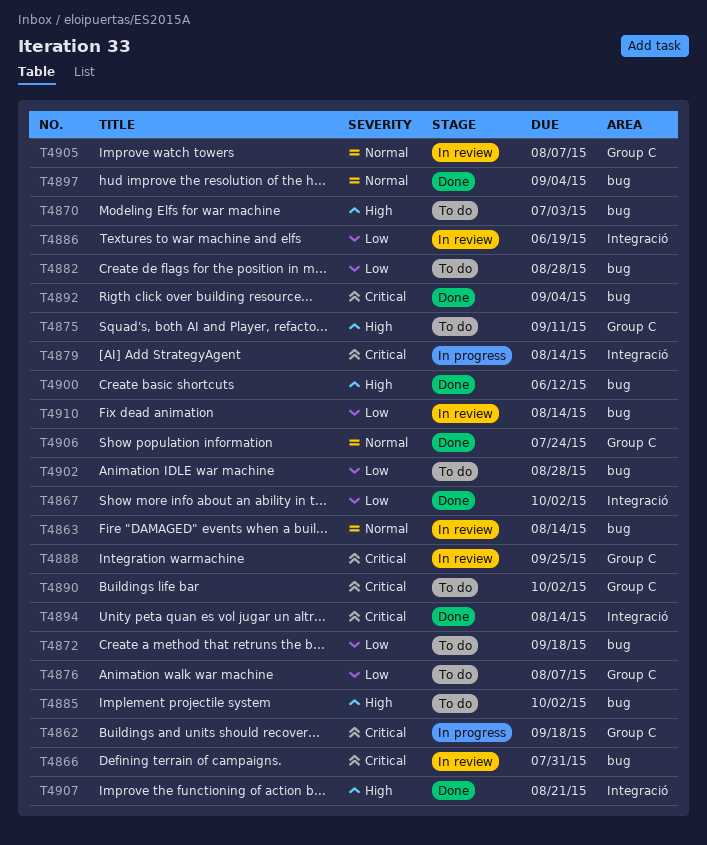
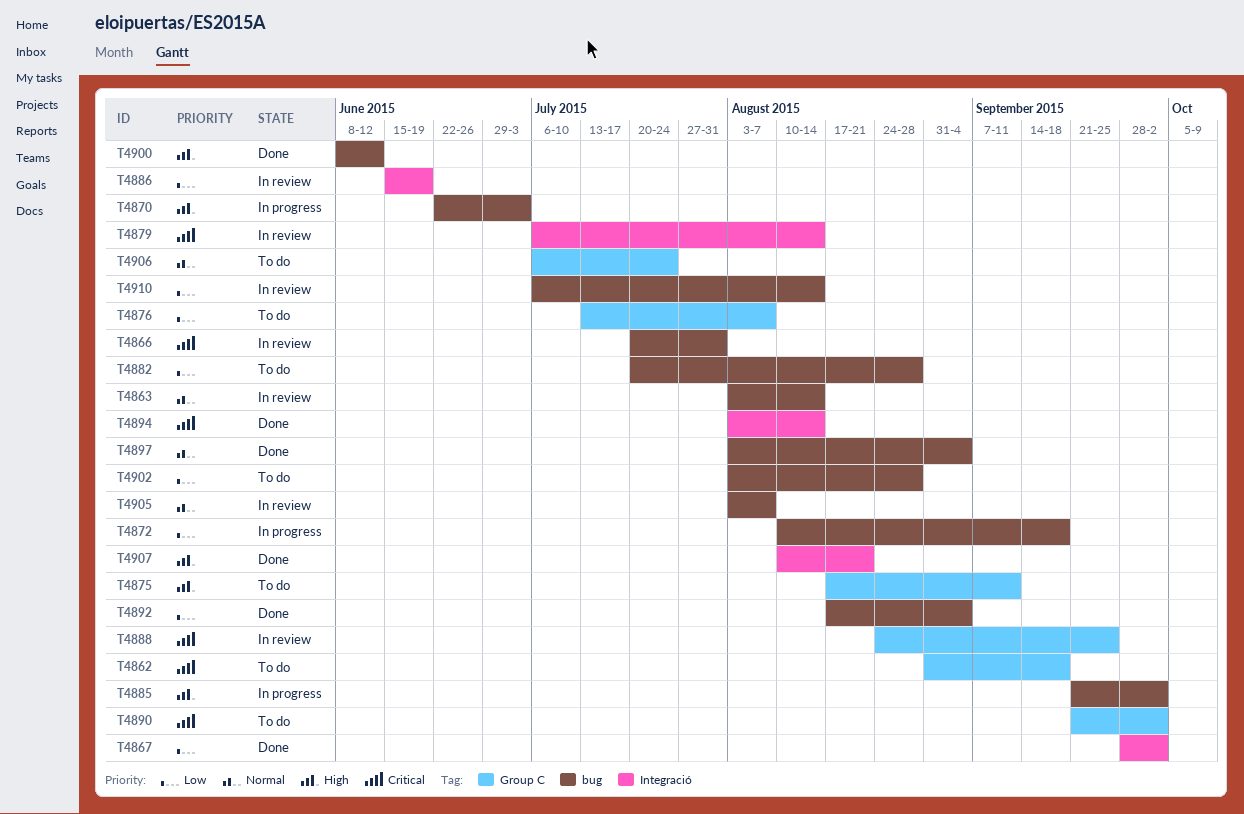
T4862, status: In progress -> To do
T4870, status: To do -> In progress
T4872, status: To do -> In progress
T4879, status: In progress -> In review
T4885, status: To do -> In progress
T4892, priority: Critical -> Low
T4905, label: Group C -> bug
T4906, status: Done -> To do

